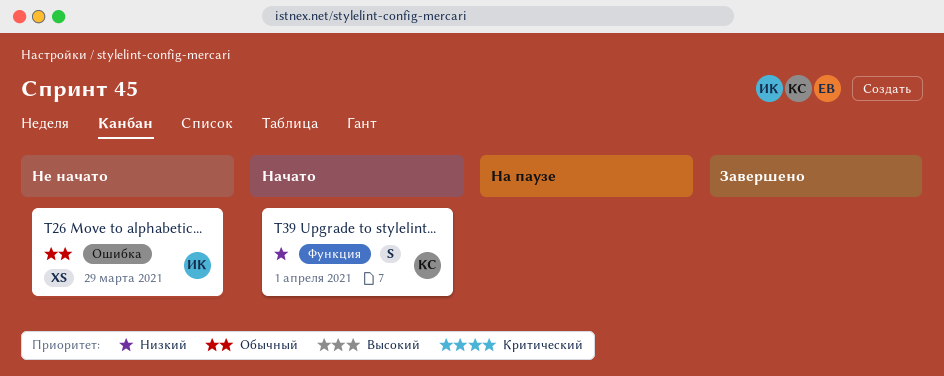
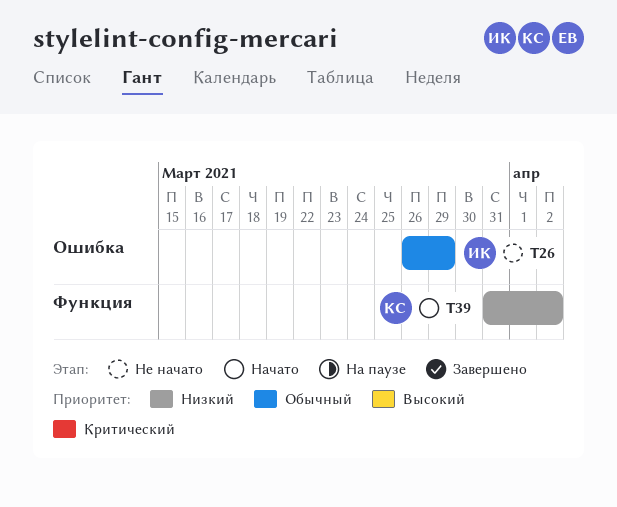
T39, due: Apr 1 -> Apr 2

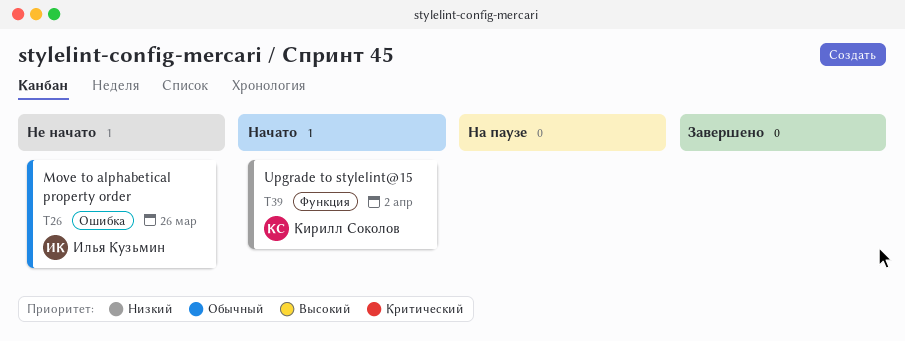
T26, due: Mar 29 -> Mar 26

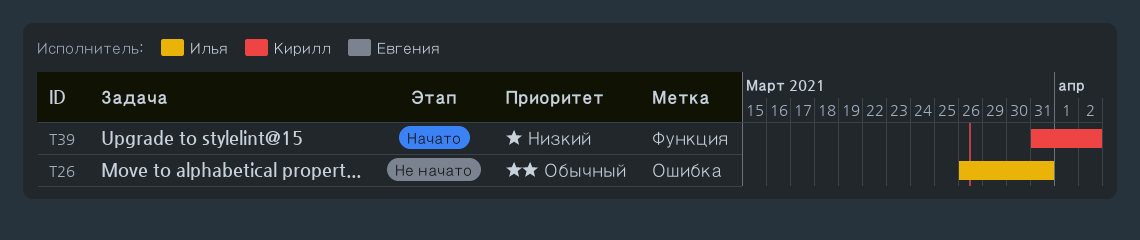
T26, due: Mar 26 -> Mar 31

